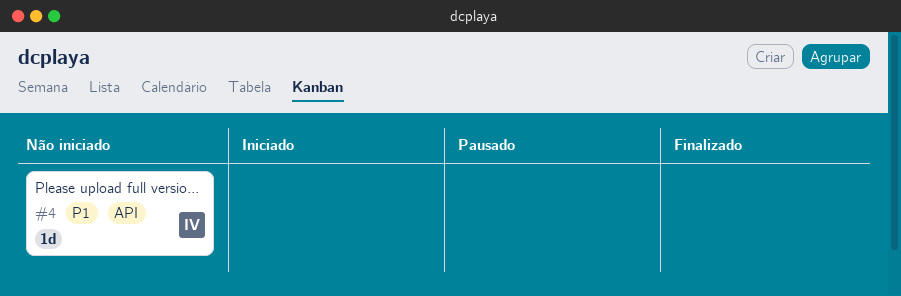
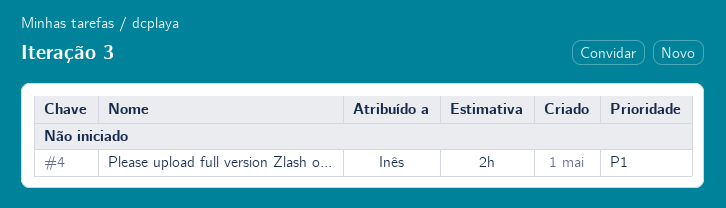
#4, estimate: 1d -> 2h

